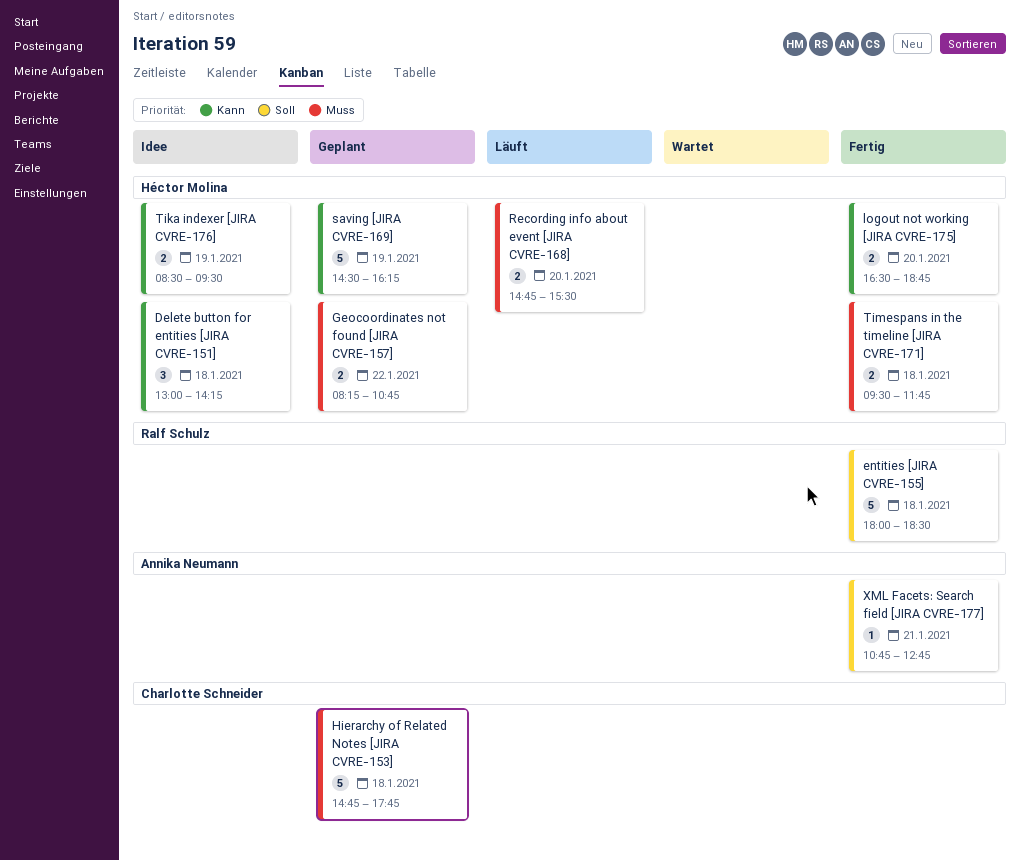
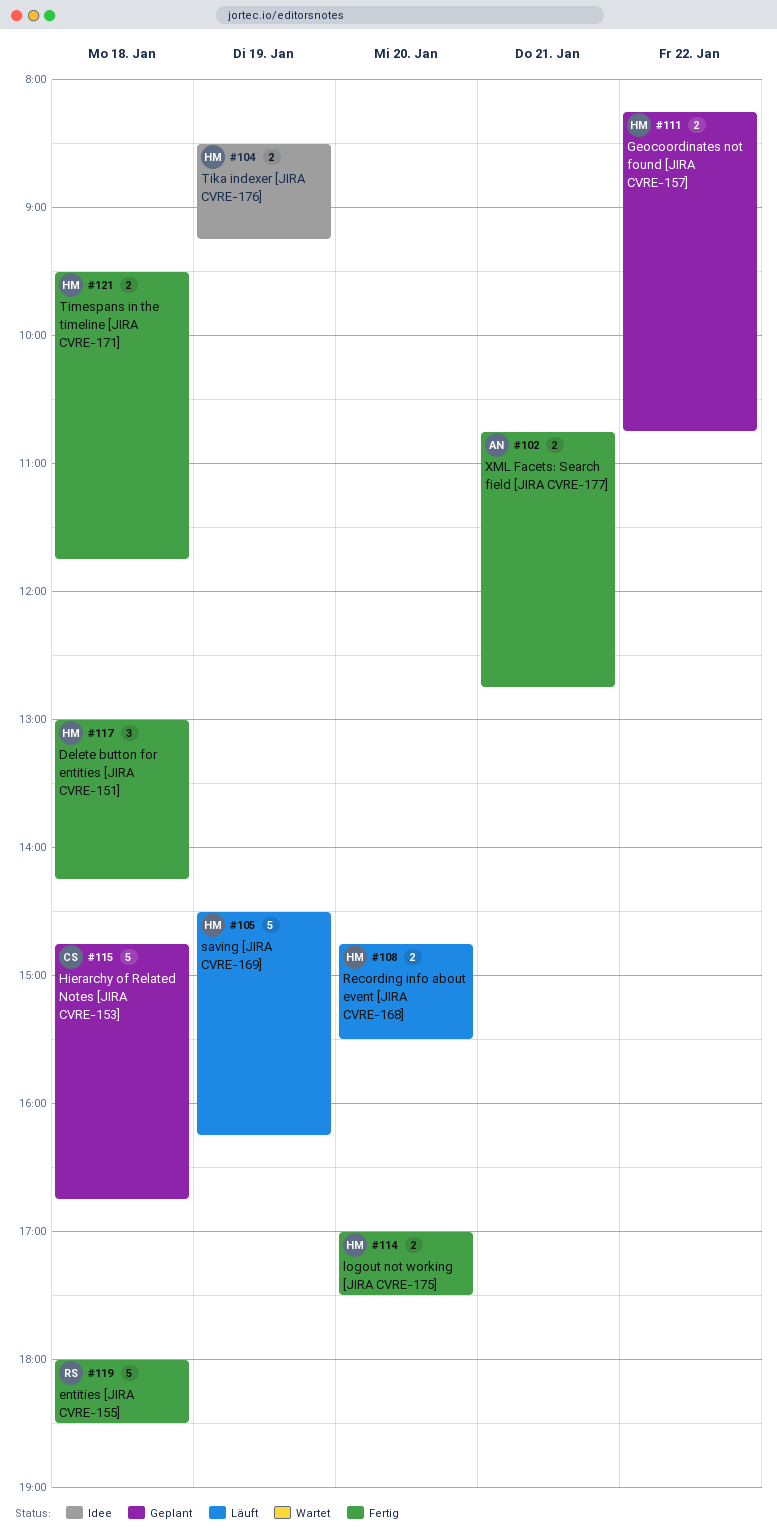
Delete button for entities [JIRA CVRE-151], status: Idee -> Fertig
Hierarchy of Related Notes [JIRA CVRE-153], ends: 17:45 -> 16:45
logout not working [JIRA CVRE-175], begins: 16:30 -> 17:00
logout not working [JIRA CVRE-175], ends: 18:45 -> 17:30
saving [JIRA CVRE-169], status: Geplant -> Läuft
Tika indexer [JIRA CVRE-176], ends: 09:30 -> 09:15
XML Facets: Search field [JIRA CVRE-177], estimate: 1 -> 2

